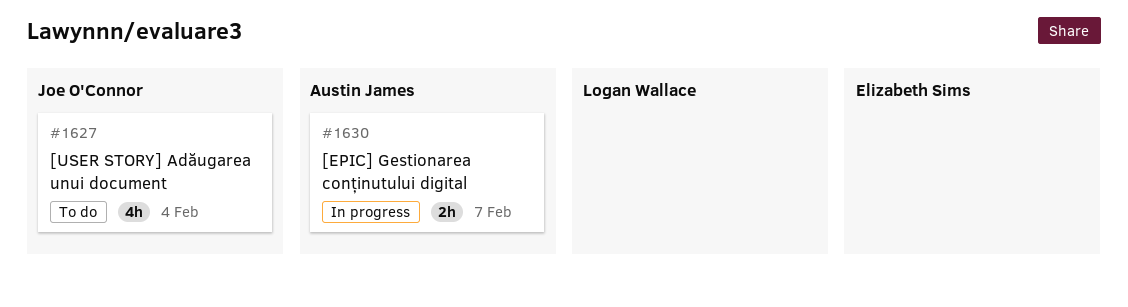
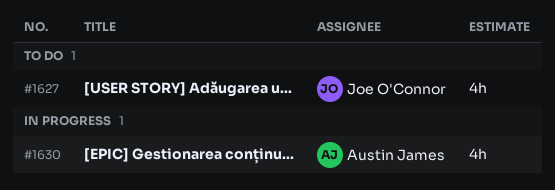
#1630, estimate: 2h -> 4h

